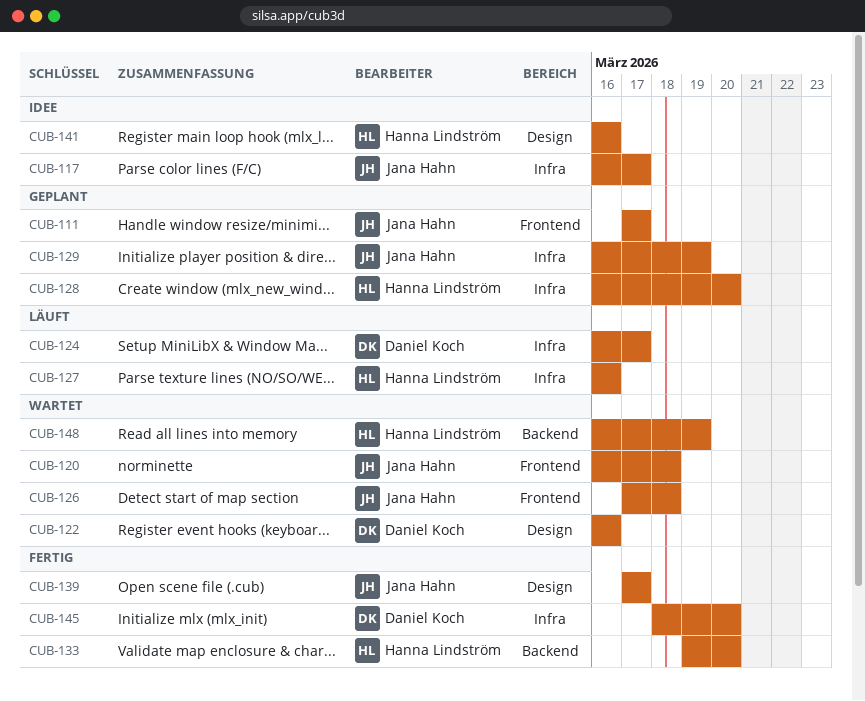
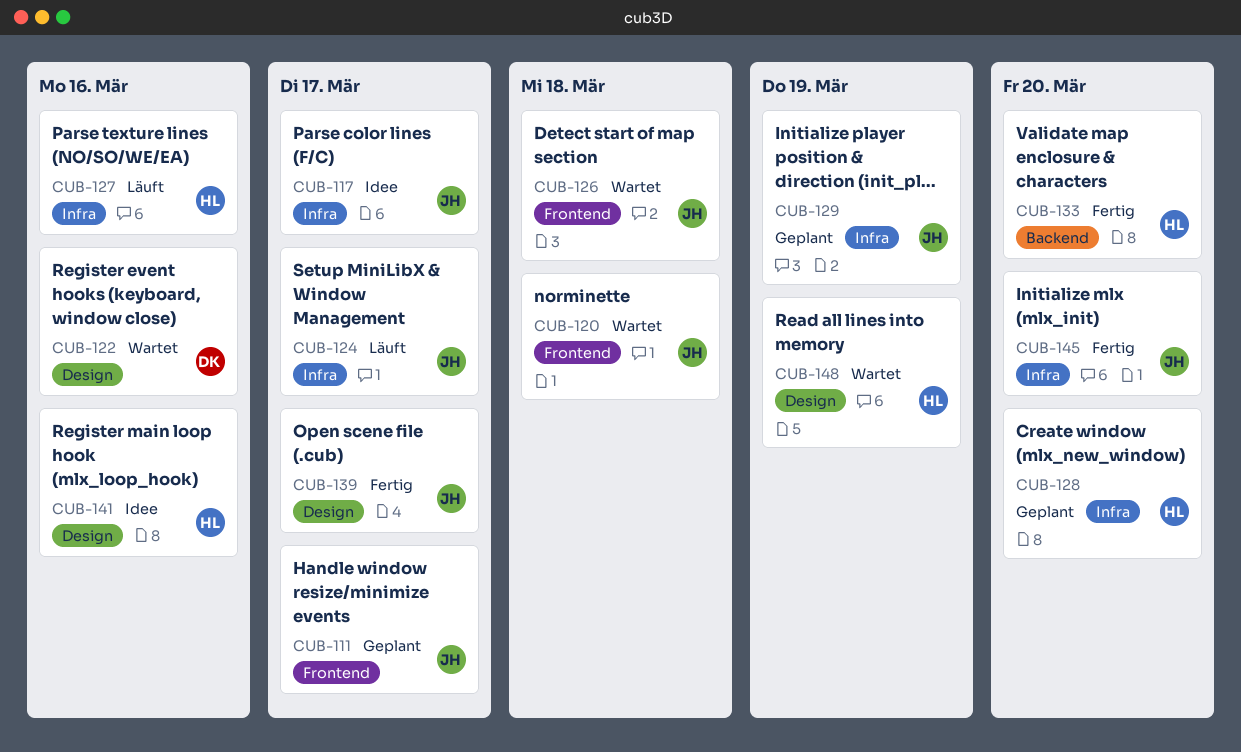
CUB-124, owner: Daniel Koch -> Jana Hahn
CUB-145, owner: Daniel Koch -> Jana Hahn
CUB-148, label: Backend -> Design

